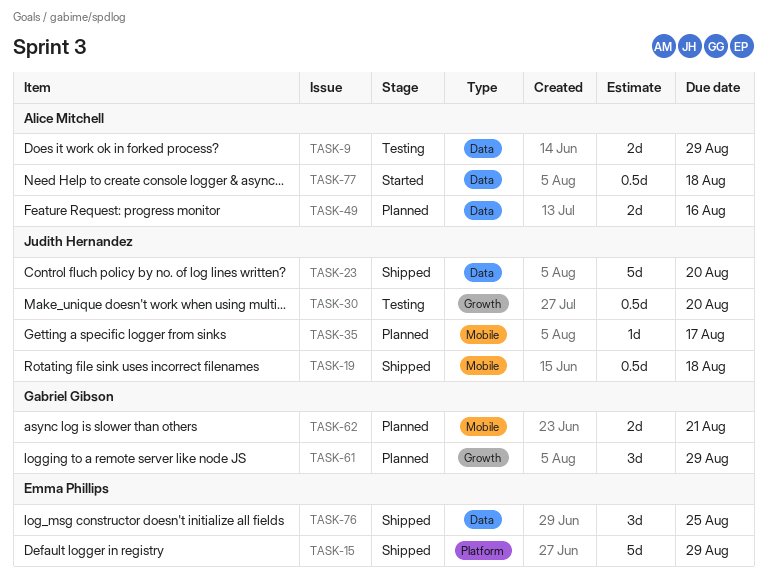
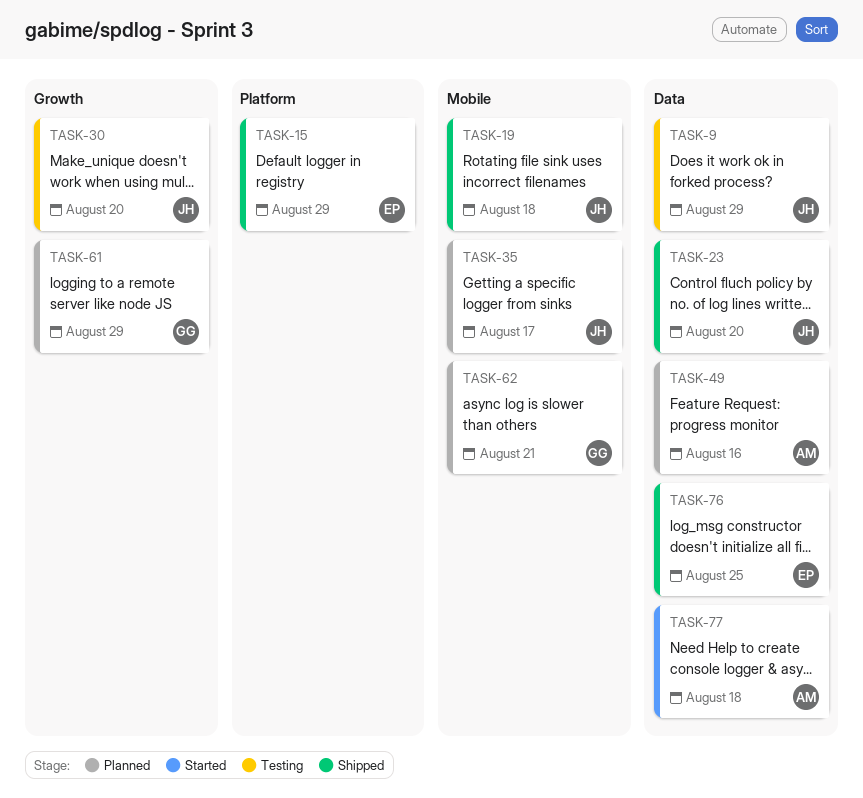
TASK-9, owner: Alice Mitchell -> Judith Hernandez

